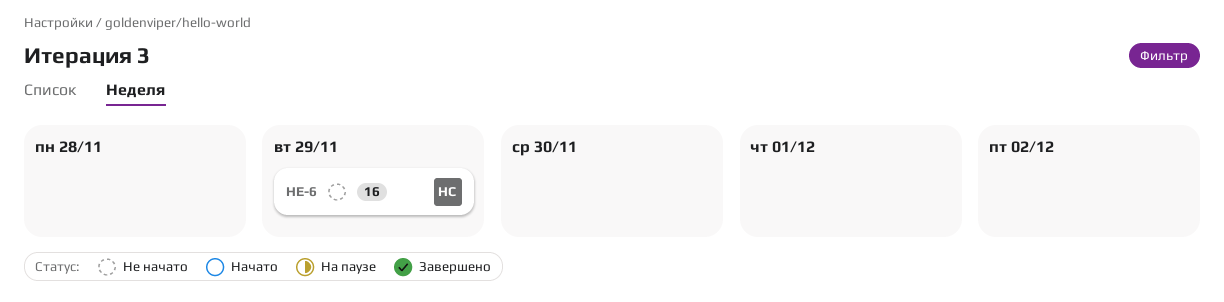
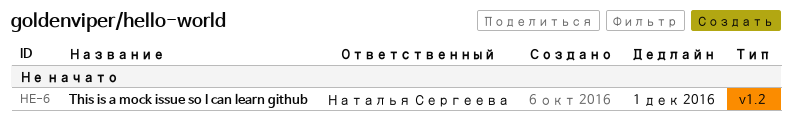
HE-6, due: Nov 29 -> Dec 1

